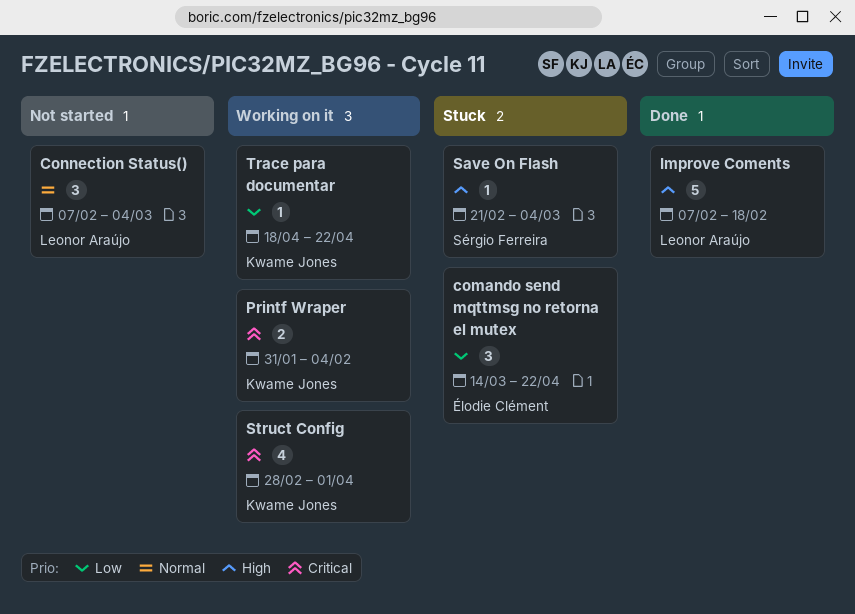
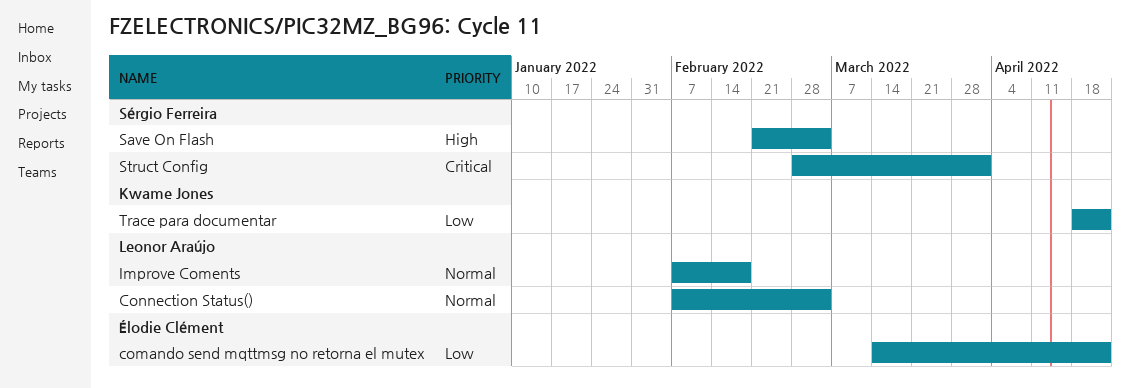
Improve Coments, priority: High -> Normal
Printf Wraper: present -> none
Struct Config, owner: Kwame Jones -> Sérgio Ferreira

